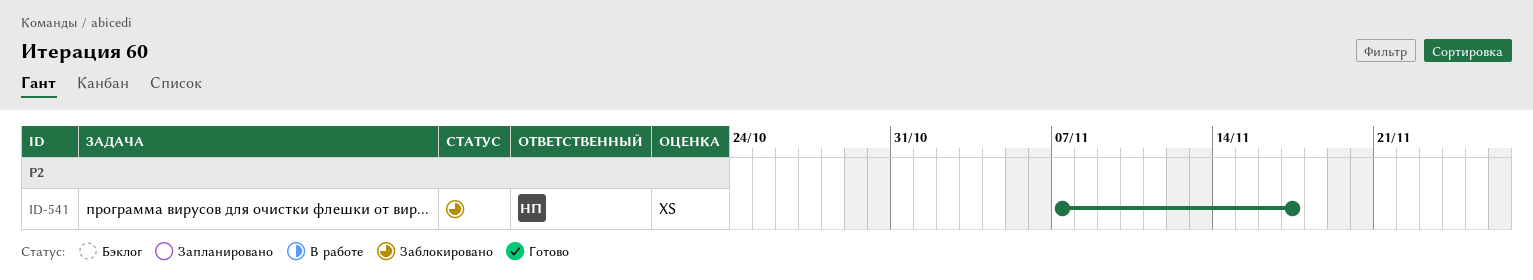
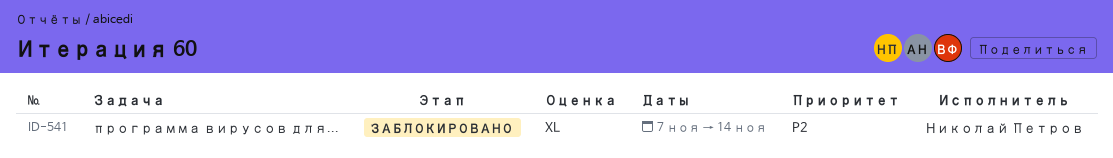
ID-541, estimate: XS -> XL
ID-541, due: Nov 17 -> Nov 14

